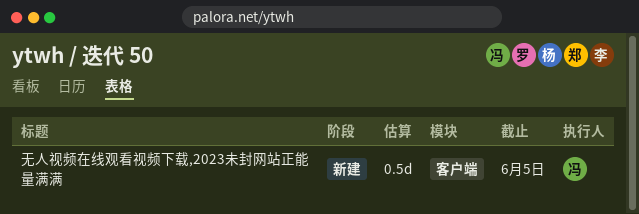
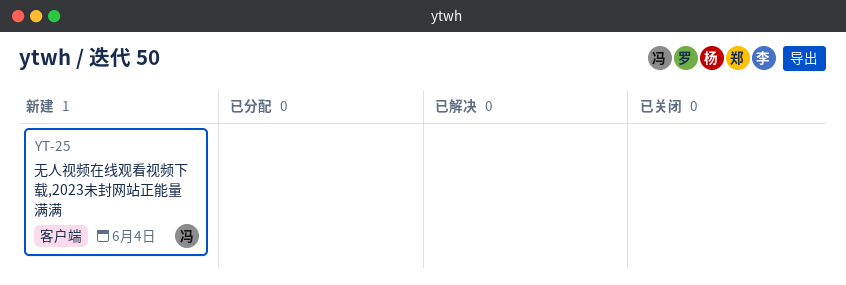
无人视频在线观看视频下载,2023未封网站正能量满满, due: Jun 5 -> Jun 4

